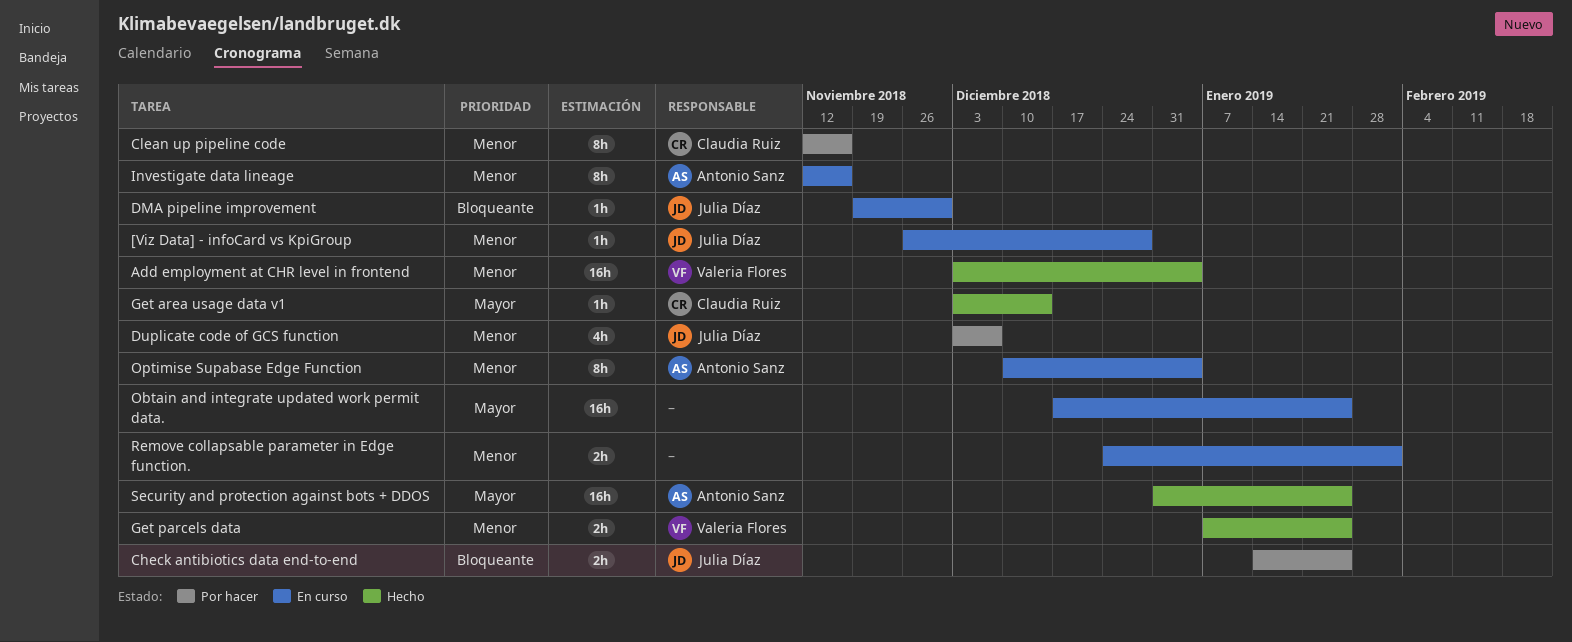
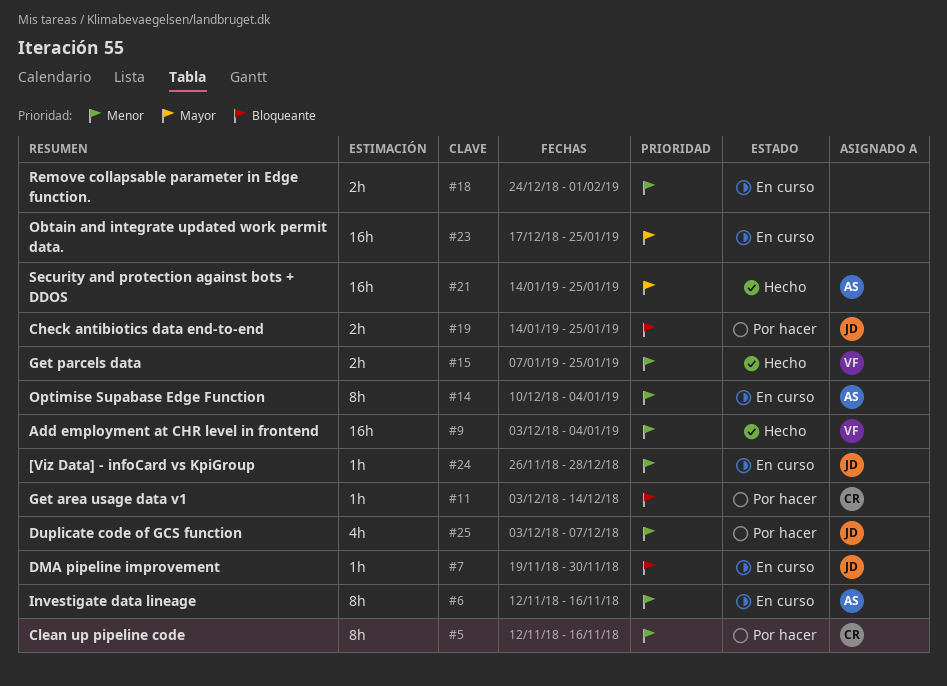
Get area usage data v1, status: Hecho -> Por hacer
Get area usage data v1, priority: Mayor -> Bloqueante
Security and protection against bots + DDOS, start: Dec 31 -> Jan 14

